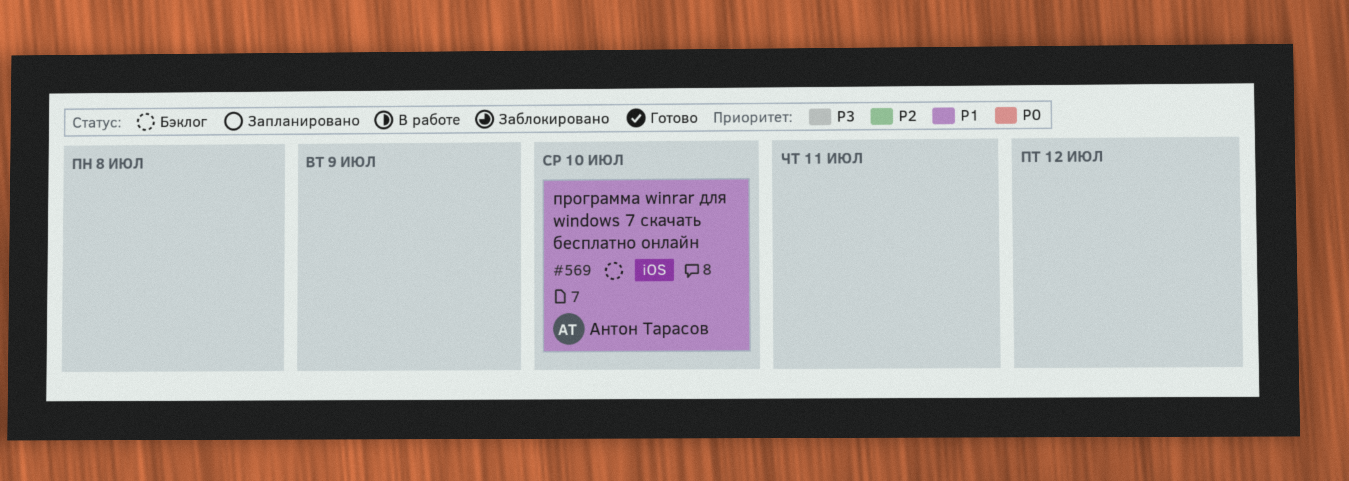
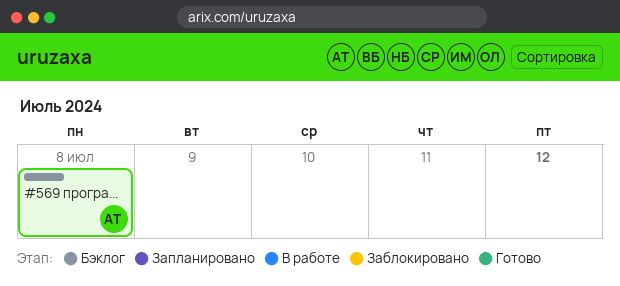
#569, due: Jul 10 -> Jul 8

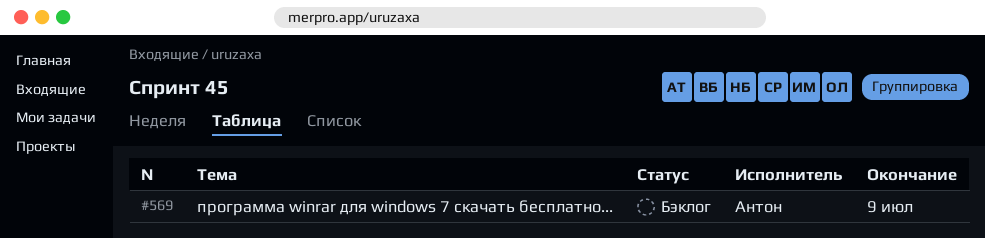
#569, due: Jul 8 -> Jul 9

